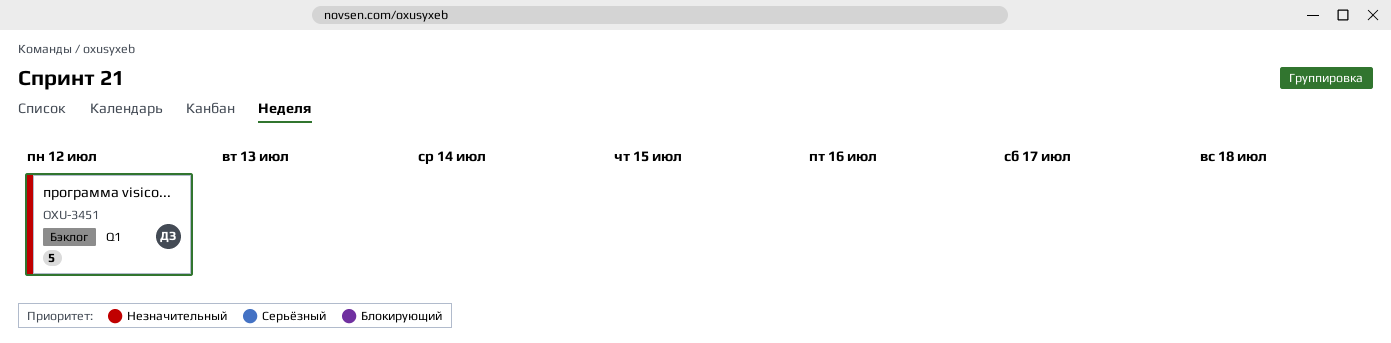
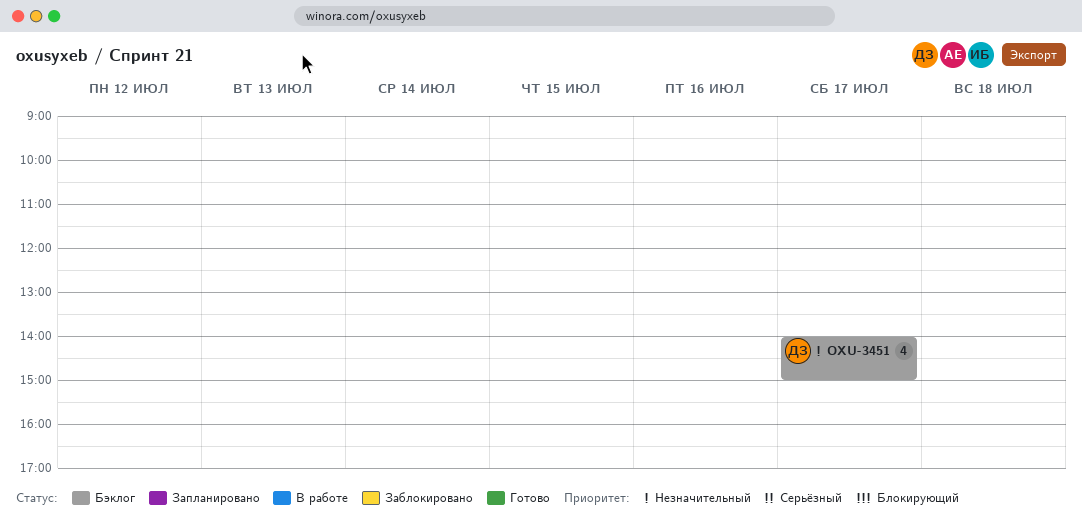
OXU-3451, estimate: 5 -> 4
OXU-3451, day: Jul 12 -> Jul 17

